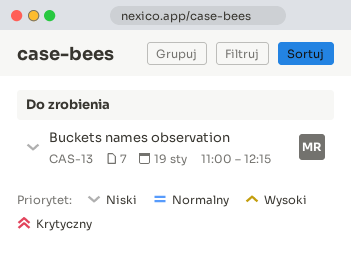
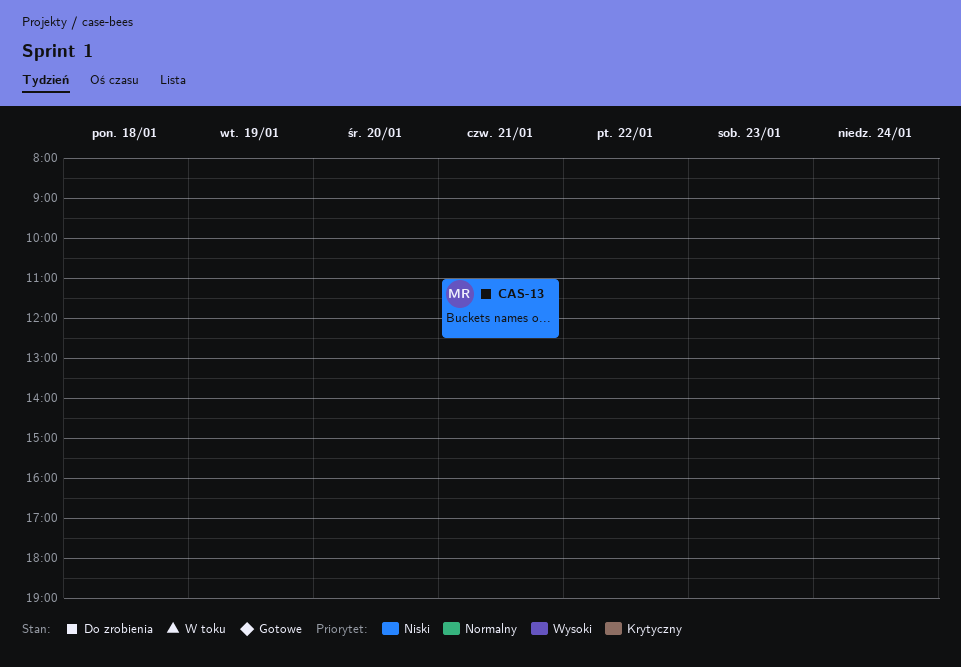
CAS-13, day: Jan 19 -> Jan 21
CAS-13, ends: 12:15 -> 12:30

